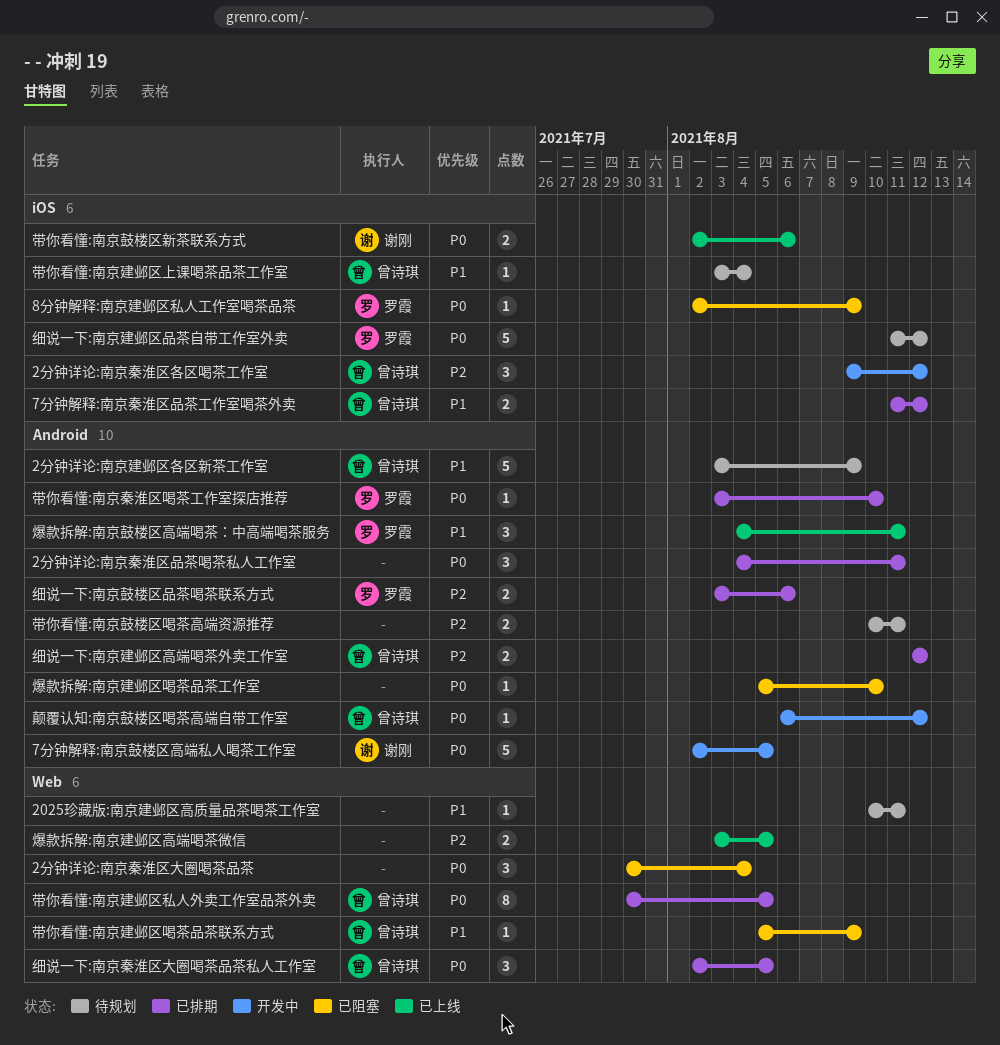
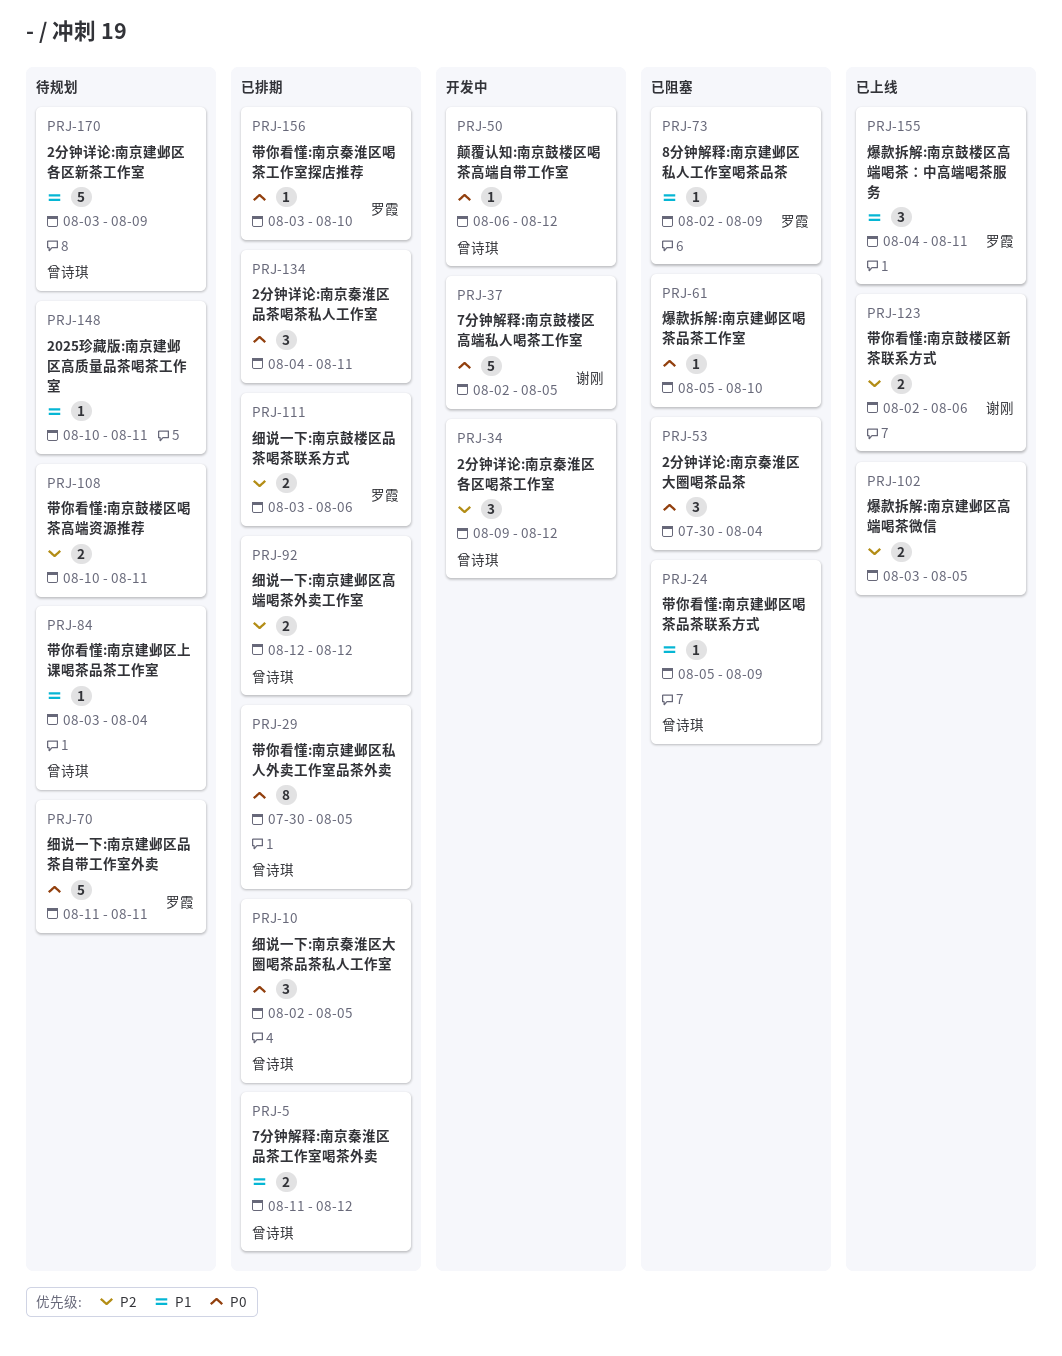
8分钟解释:南京建邺区私人工作室喝茶品茶, priority: P0 -> P1
带你看懂:南京鼓楼区新茶联系方式, priority: P0 -> P2
细说一下:南京建邺区品茶自带工作室外卖, due: Aug 12 -> Aug 11

